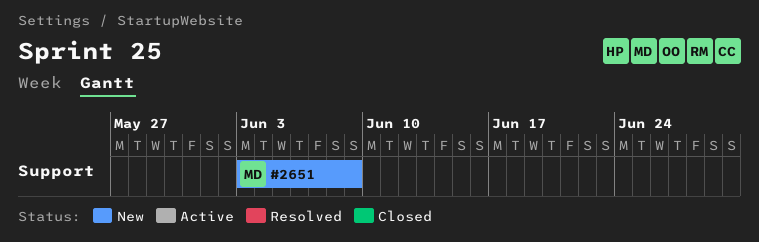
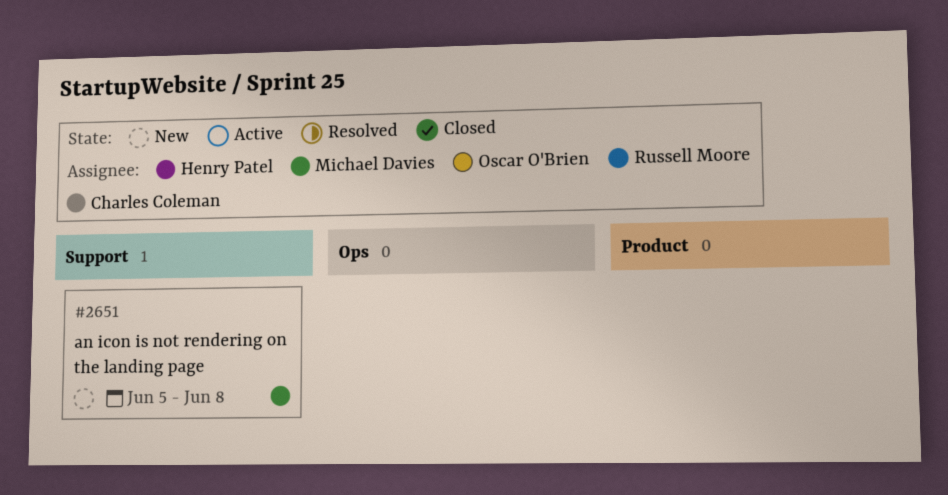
#2651, start: Jun 3 -> Jun 5
#2651, due: Jun 9 -> Jun 8

